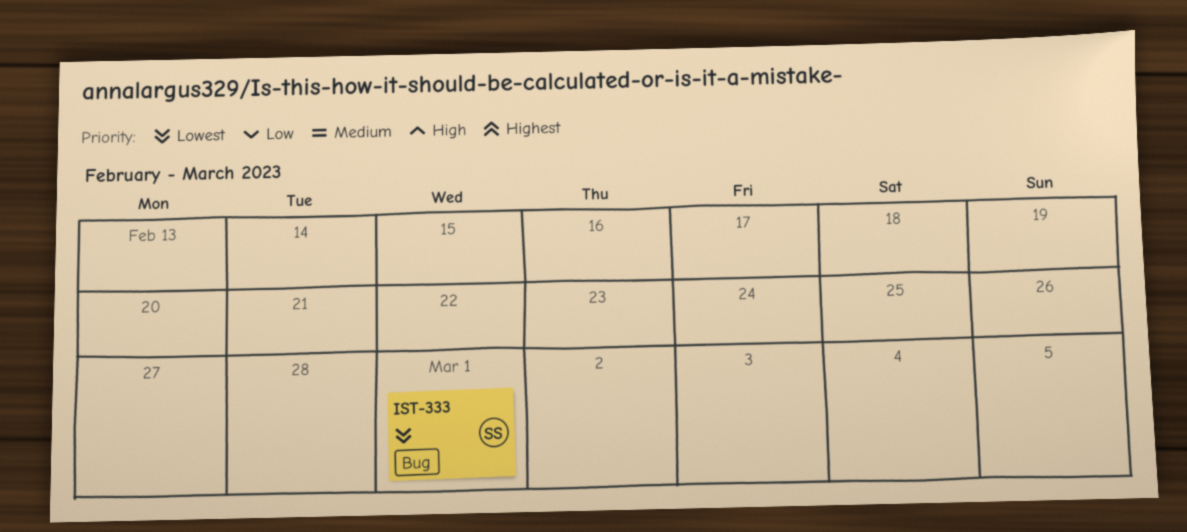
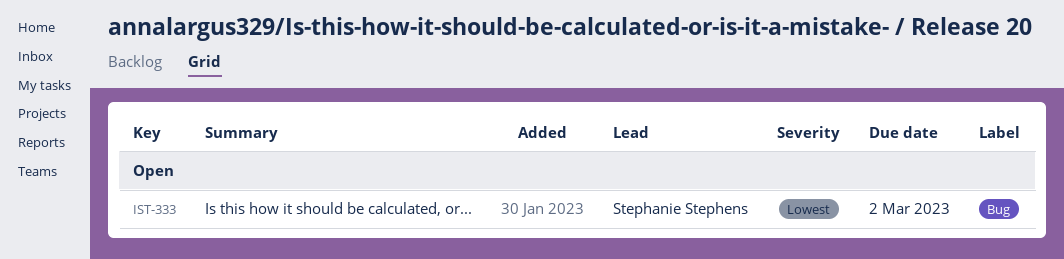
IST-333, due: Mar 1 -> Mar 2

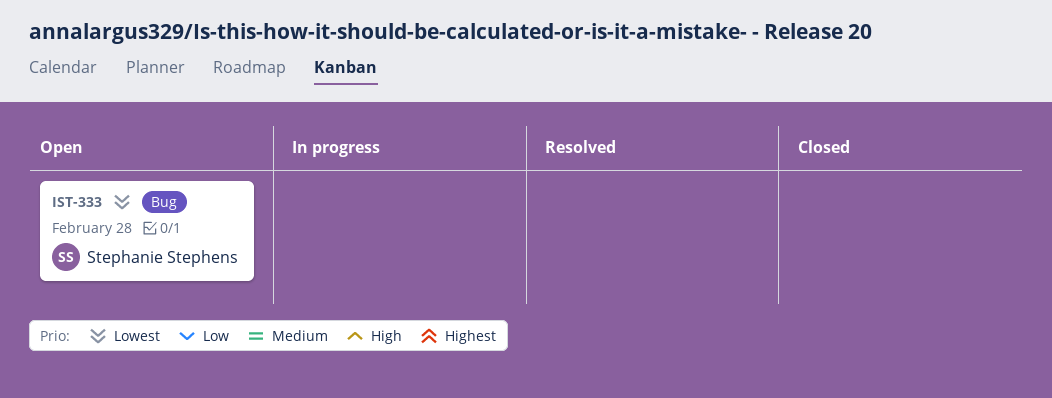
IST-333, due: Mar 2 -> Feb 28

